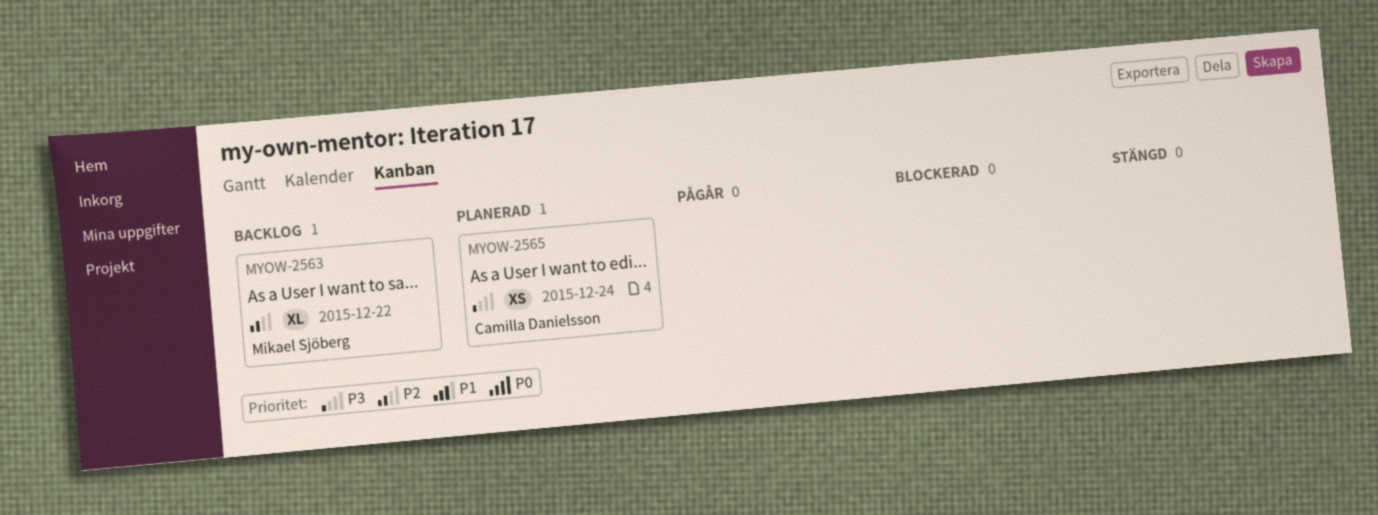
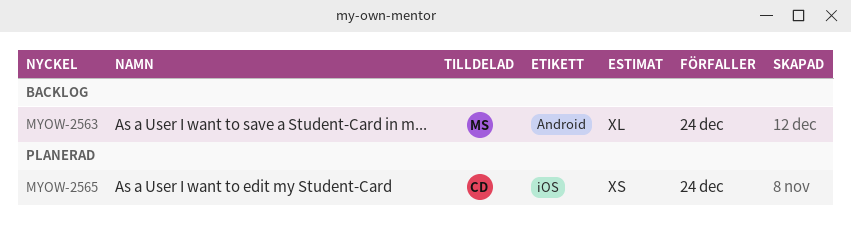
MYOW-2563, due: Dec 22 -> Dec 24

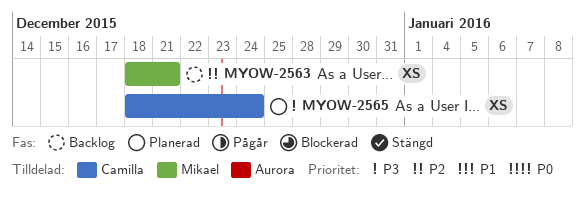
MYOW-2563, estimate: XL -> XS
MYOW-2563, due: Dec 24 -> Dec 21

